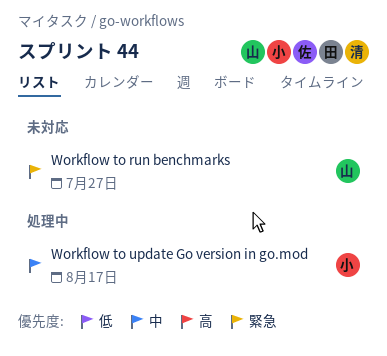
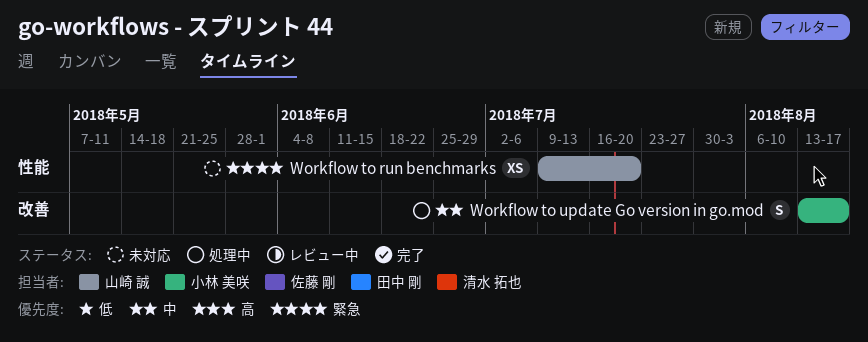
Workflow to run benchmarks, due: Jul 27 -> Jul 20

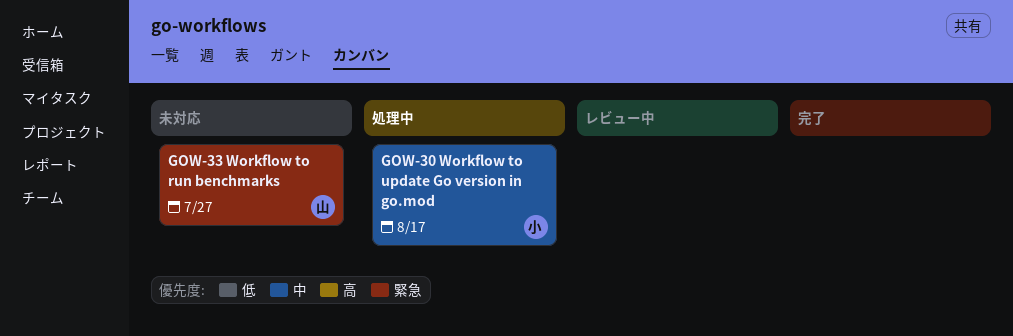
Workflow to run benchmarks, due: Jul 20 -> Jul 27

